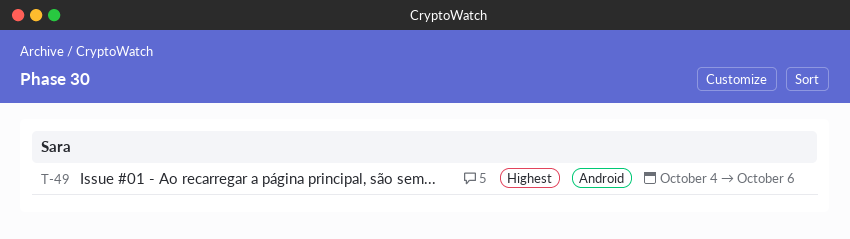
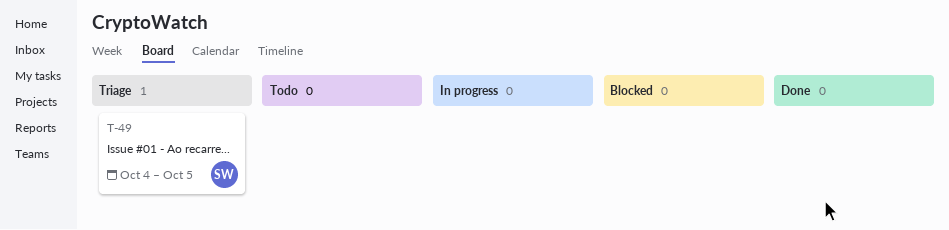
T-49, due: Oct 6 -> Oct 5

